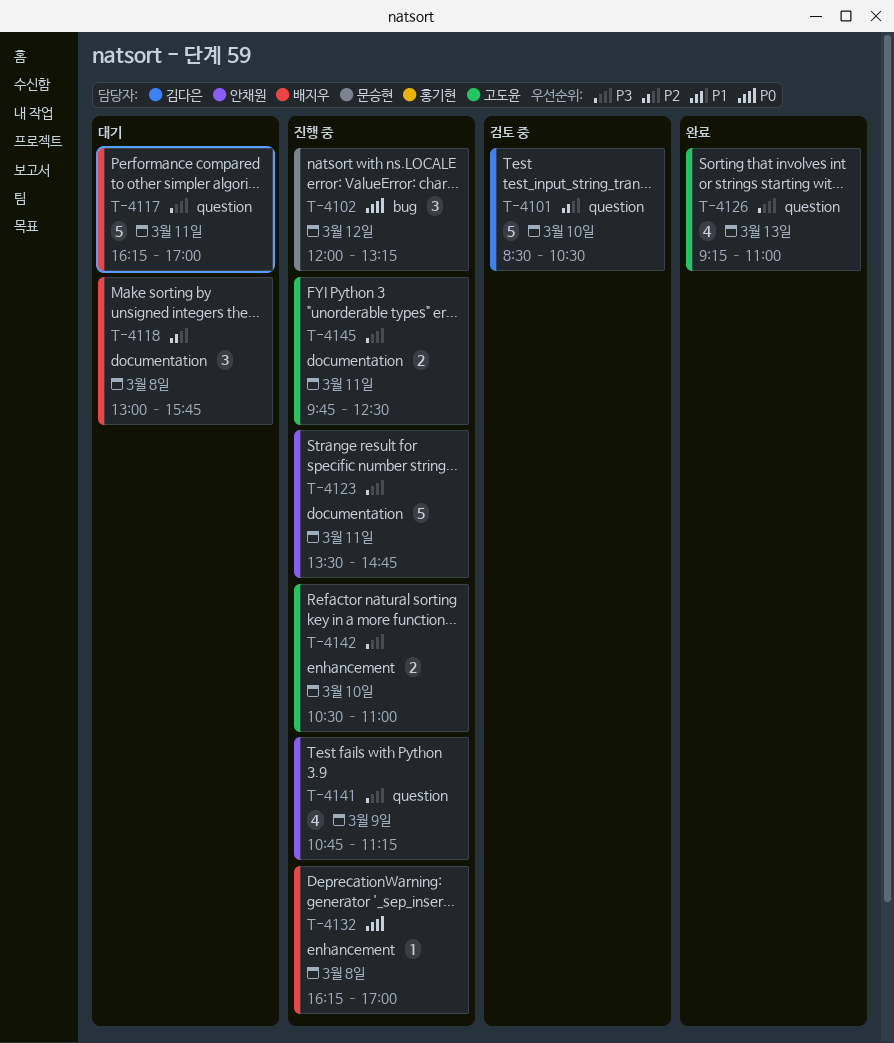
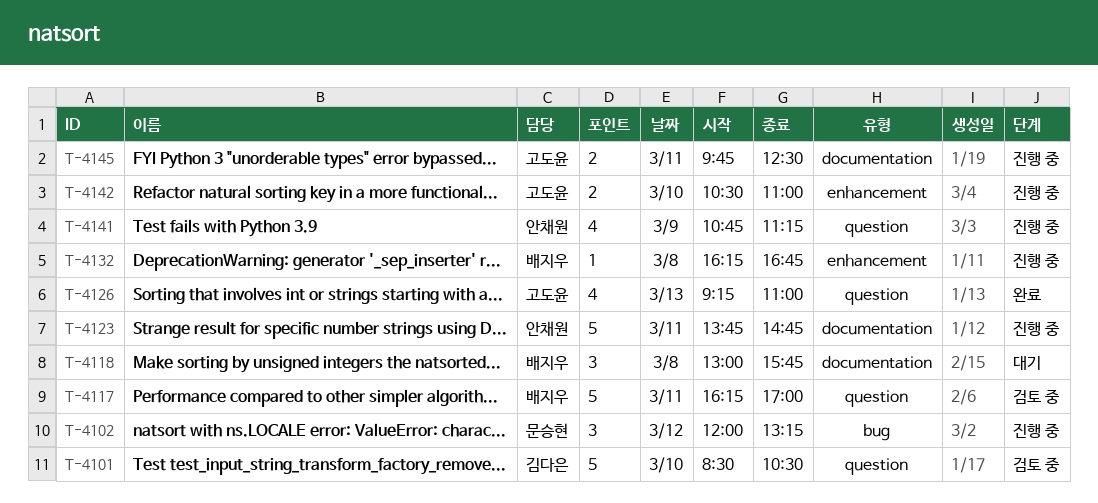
T-4117, status: 대기 -> 검토 중
T-4123, begins: 13:30 -> 13:45
T-4132, ends: 17:00 -> 16:45

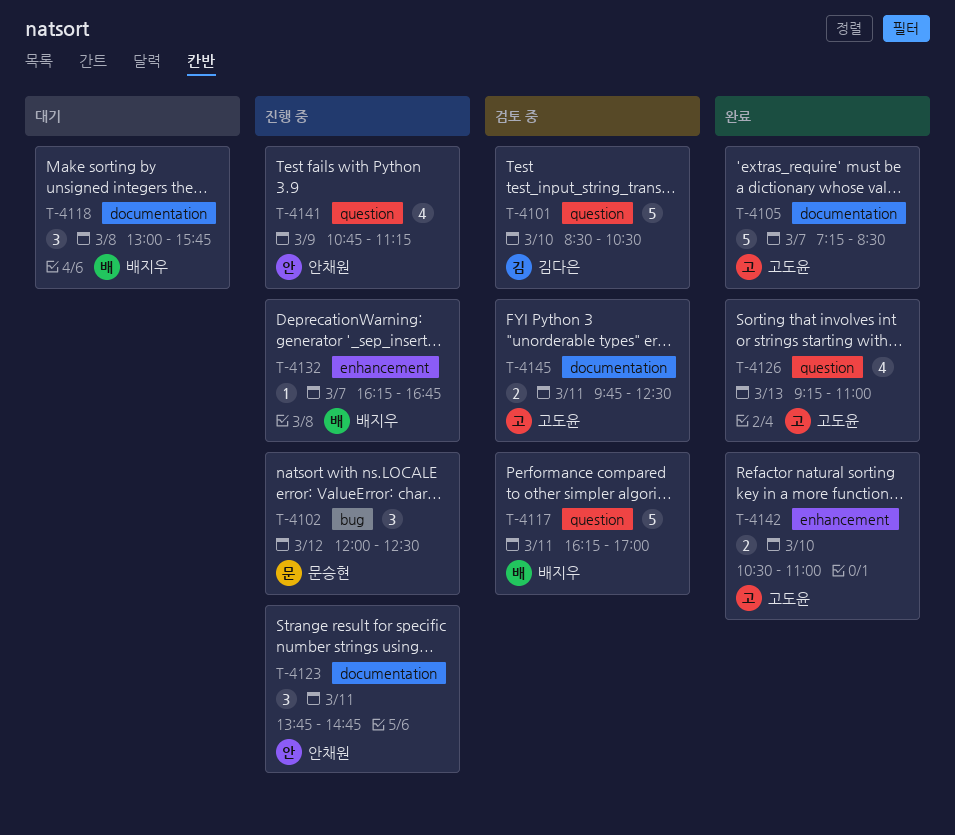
T-4102, ends: 13:15 -> 12:30
T-4105: none -> present
T-4123, estimate: 5 -> 3
T-4132, day: Mar 8 -> Mar 7
T-4142, status: 진행 중 -> 완료
T-4145, status: 진행 중 -> 검토 중

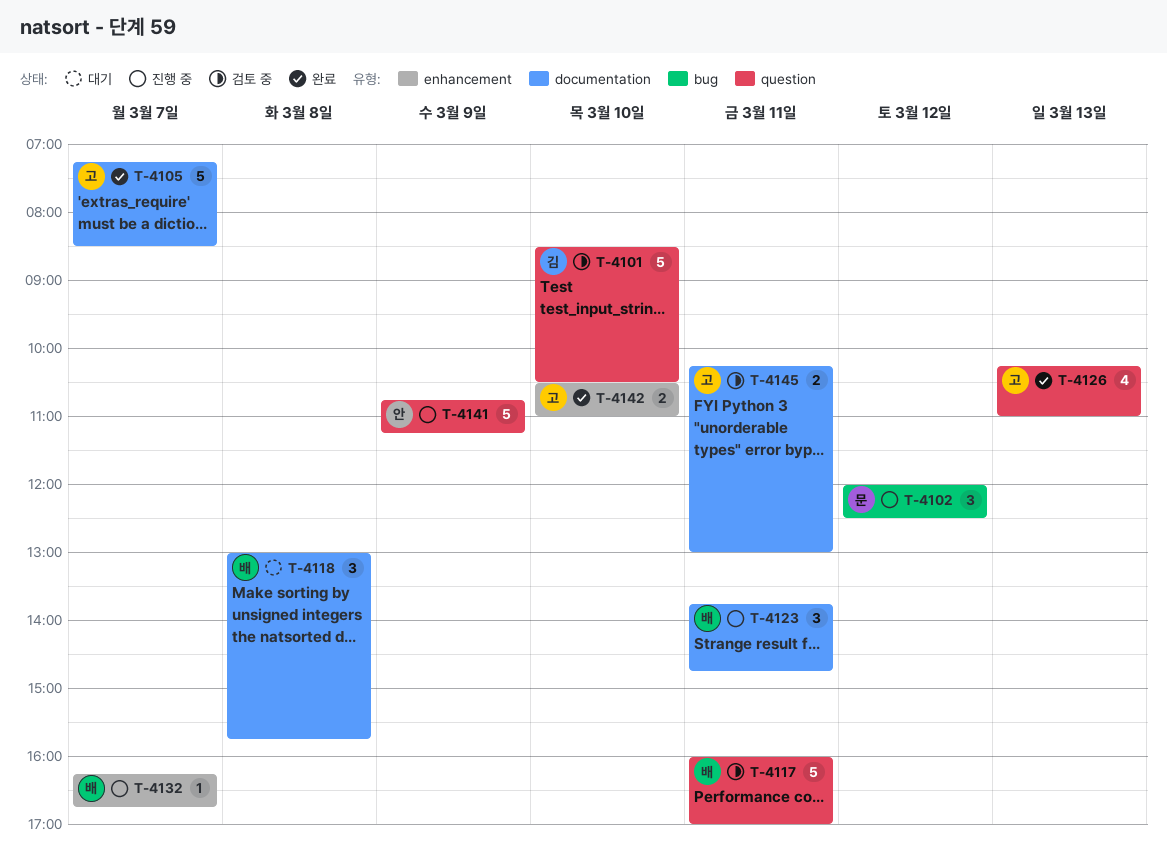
T-4117, begins: 16:15 -> 16:00
T-4123, owner: 안채원 -> 배지우
T-4126, begins: 09:15 -> 10:15
T-4141, estimate: 4 -> 5
T-4145, begins: 09:45 -> 10:15
T-4145, ends: 12:30 -> 13:00

